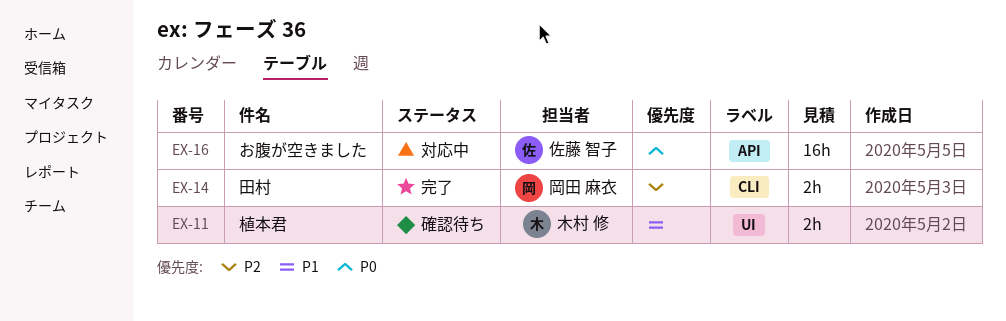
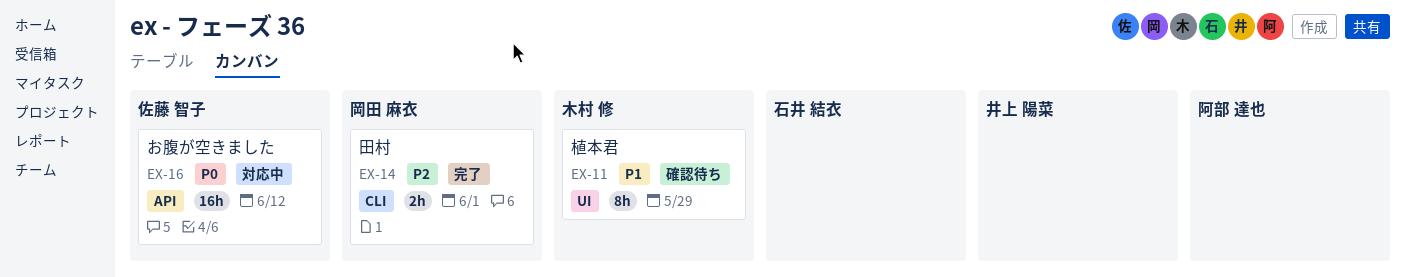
EX-11, estimate: 2h -> 8h

